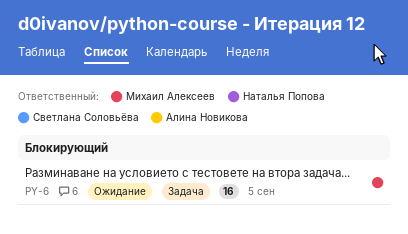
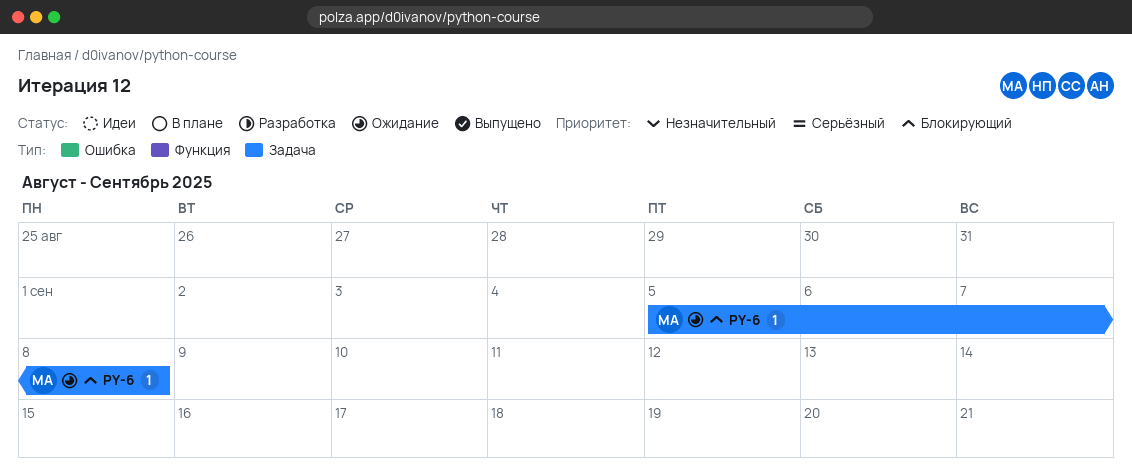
PY-6, estimate: 16 -> 1
PY-6, due: Sep 5 -> Sep 8

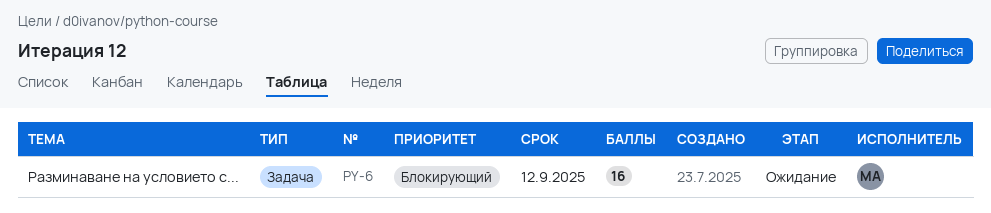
PY-6, estimate: 1 -> 16
PY-6, due: Sep 8 -> Sep 12

